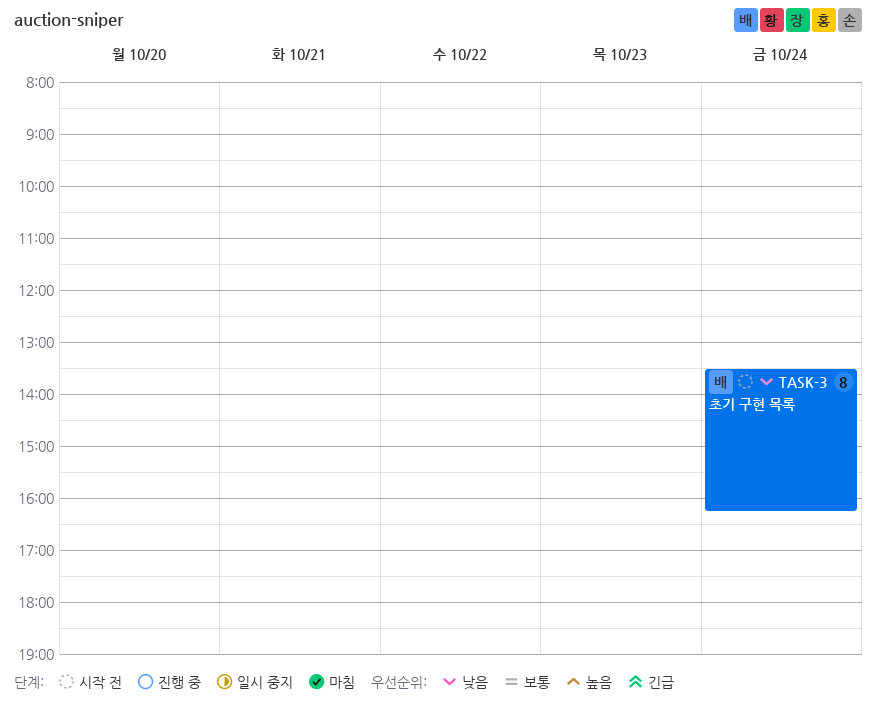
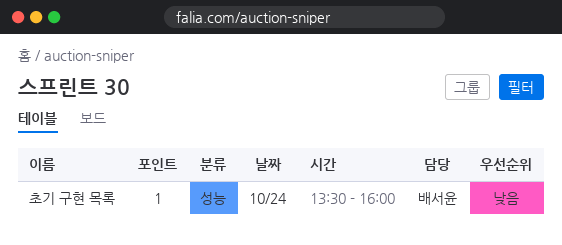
초기 구현 목록, estimate: 8 -> 1
초기 구현 목록, ends: 16:15 -> 16:00

